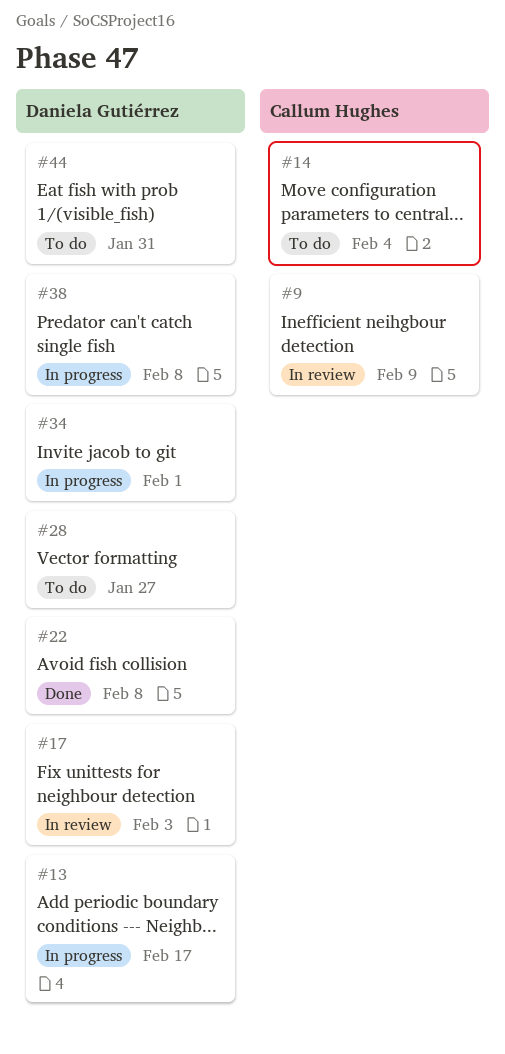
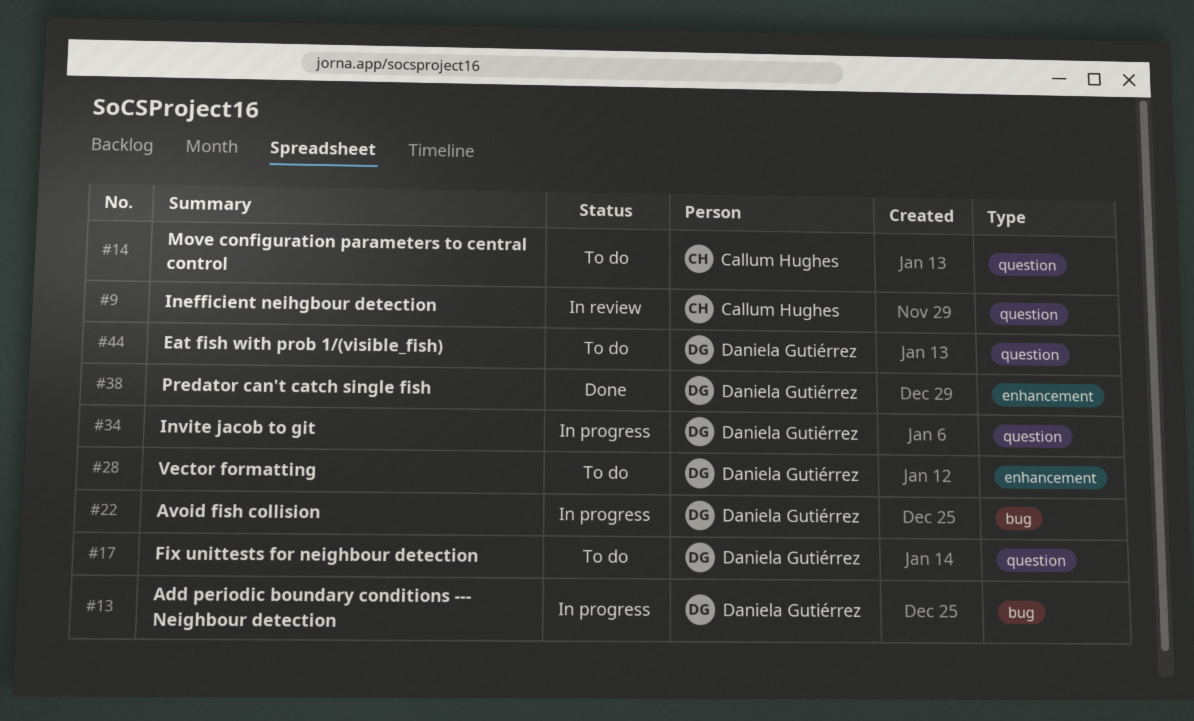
#17, status: In review -> To do
#22, status: Done -> In progress
#38, status: In progress -> Done

